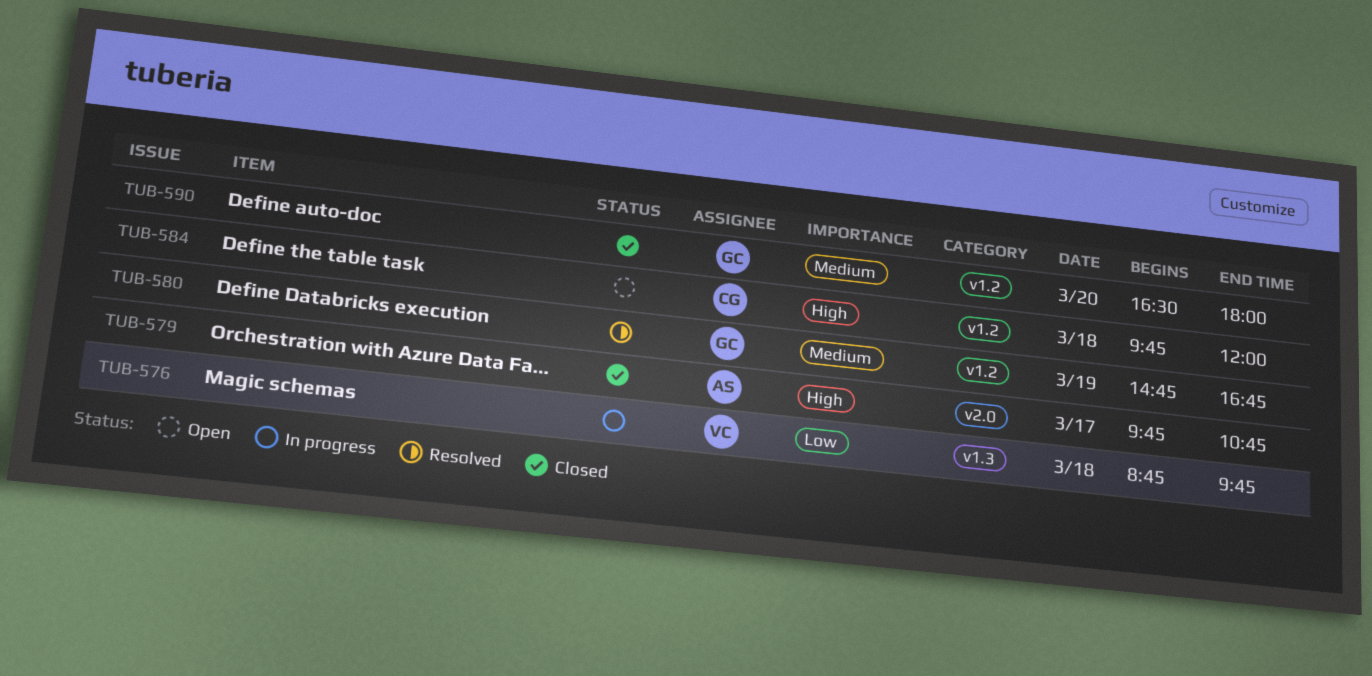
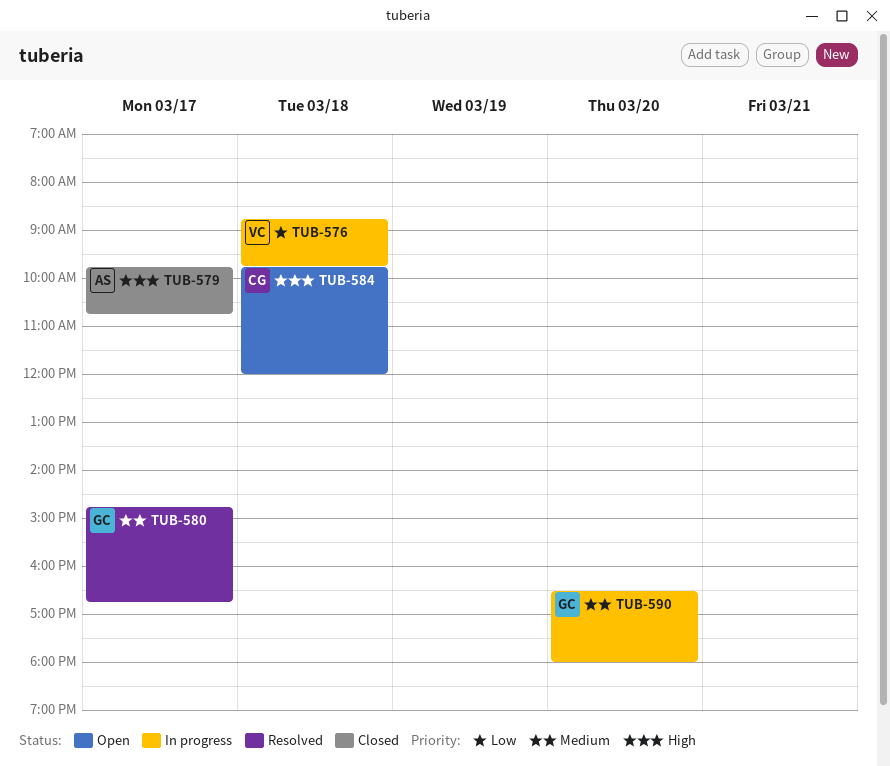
TUB-580, day: Mar 19 -> Mar 17
TUB-590, status: Closed -> In progress

